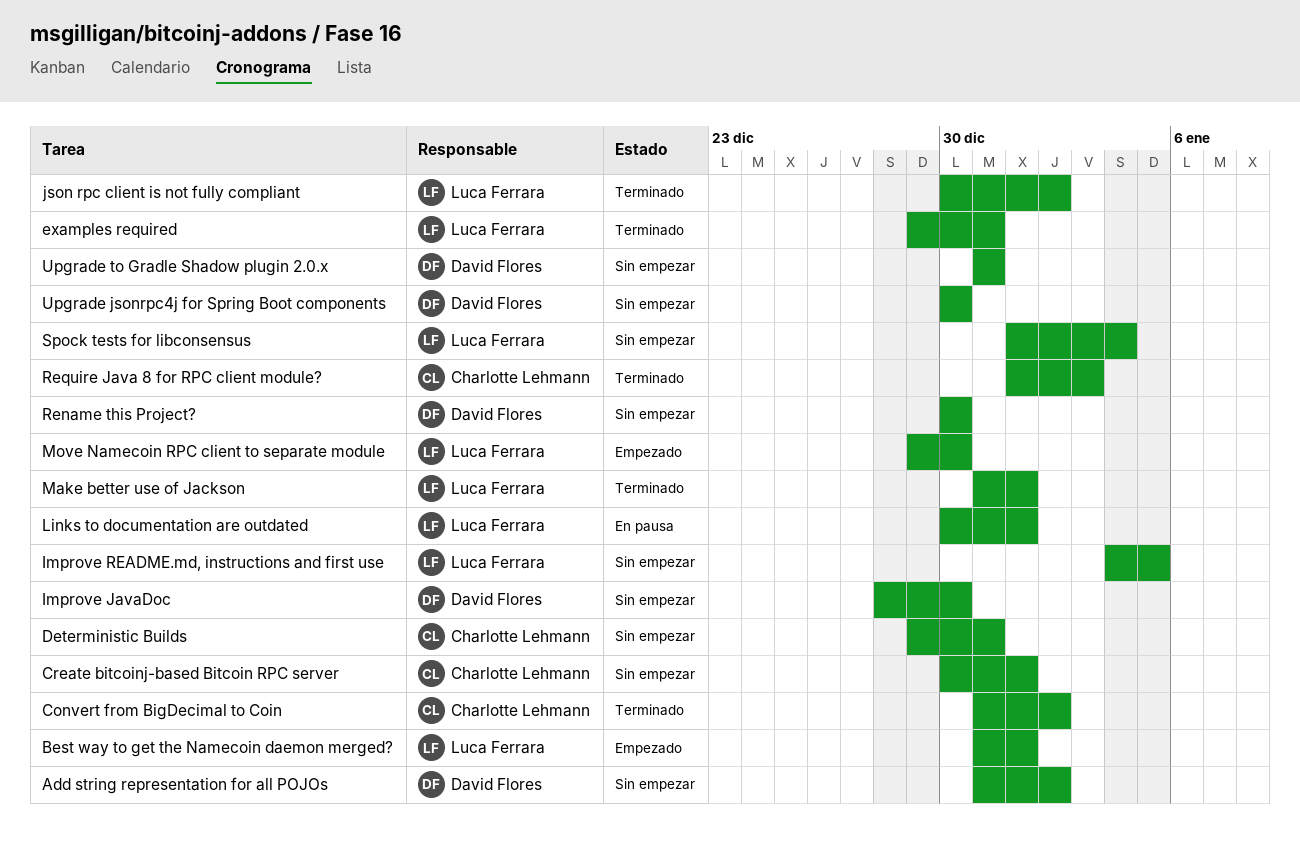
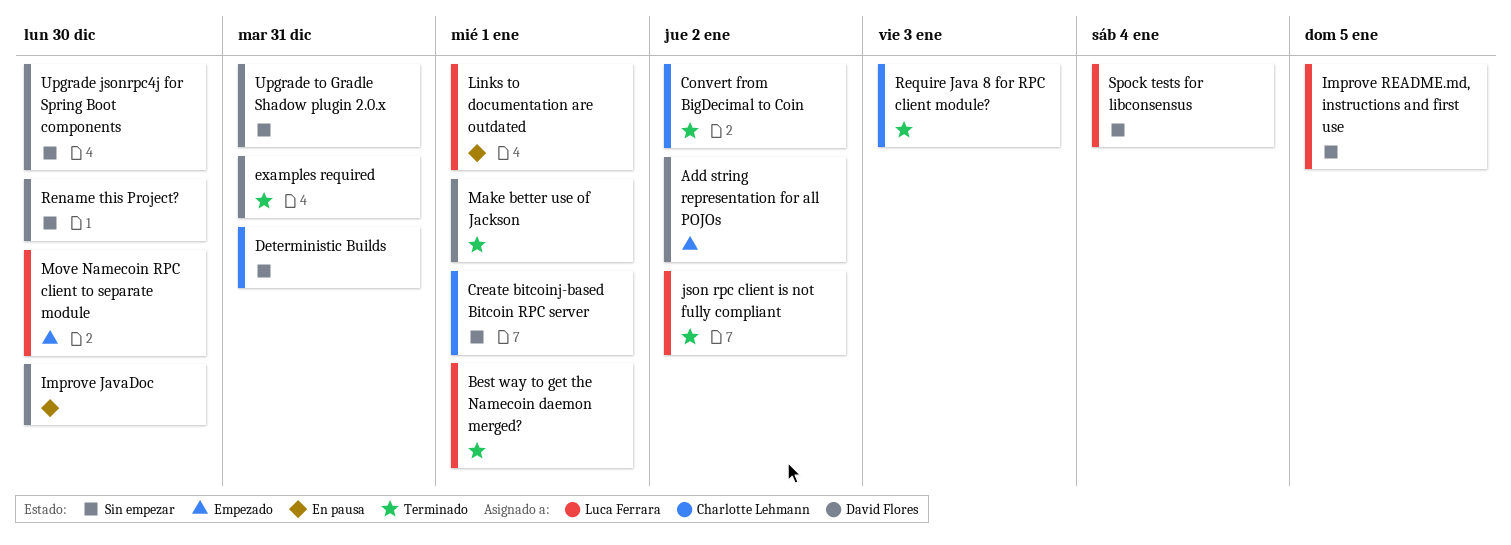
Add string representation for all POJOs, status: Sin empezar -> Empezado
Best way to get the Namecoin daemon merged?, status: Empezado -> Terminado
examples required, owner: Luca Ferrara -> David Flores
Improve JavaDoc, status: Sin empezar -> En pausa
Make better use of Jackson, owner: Luca Ferrara -> David Flores

